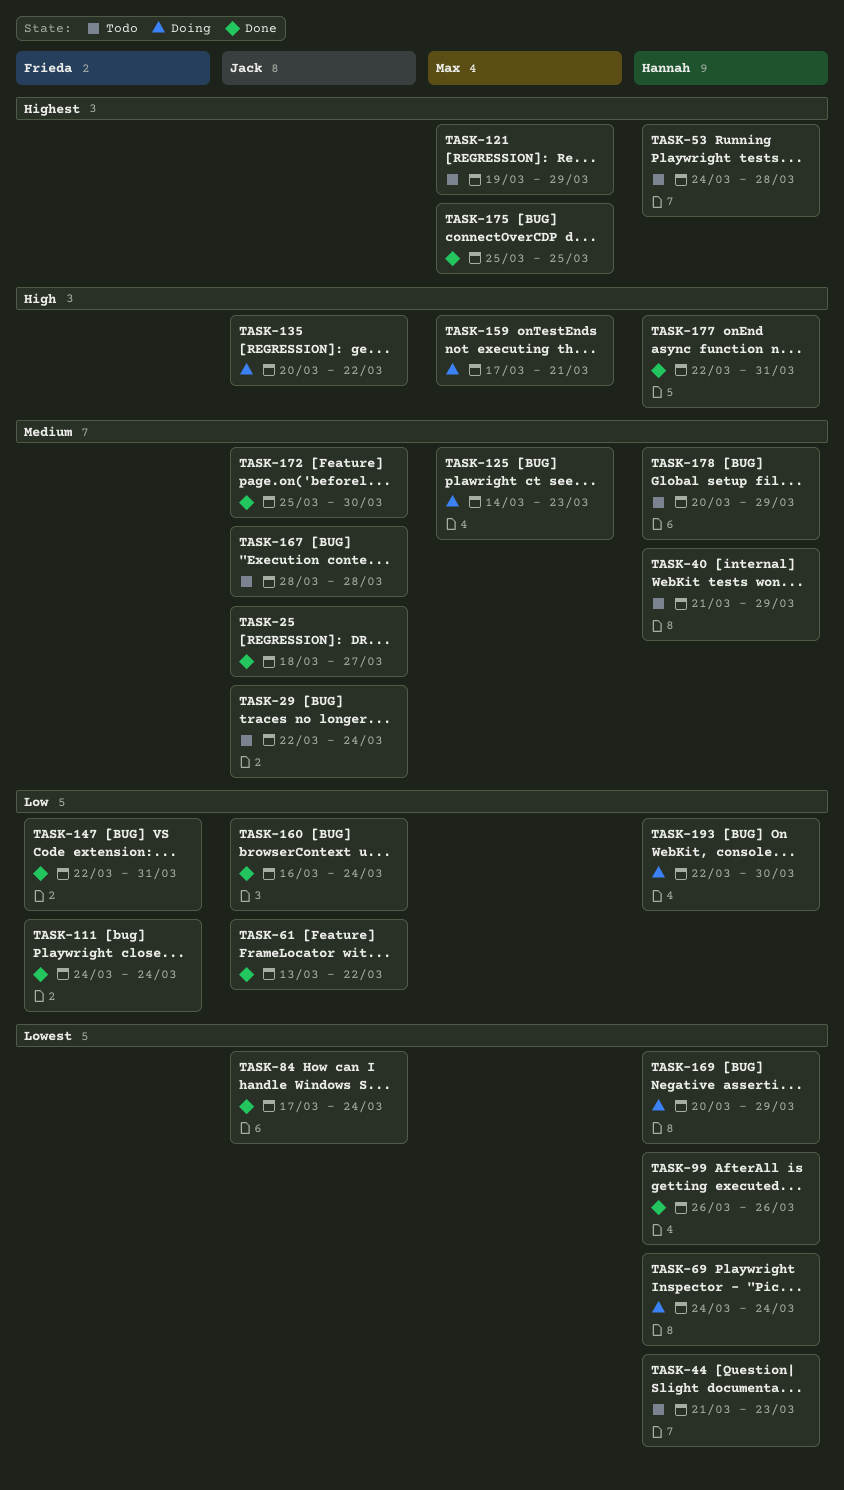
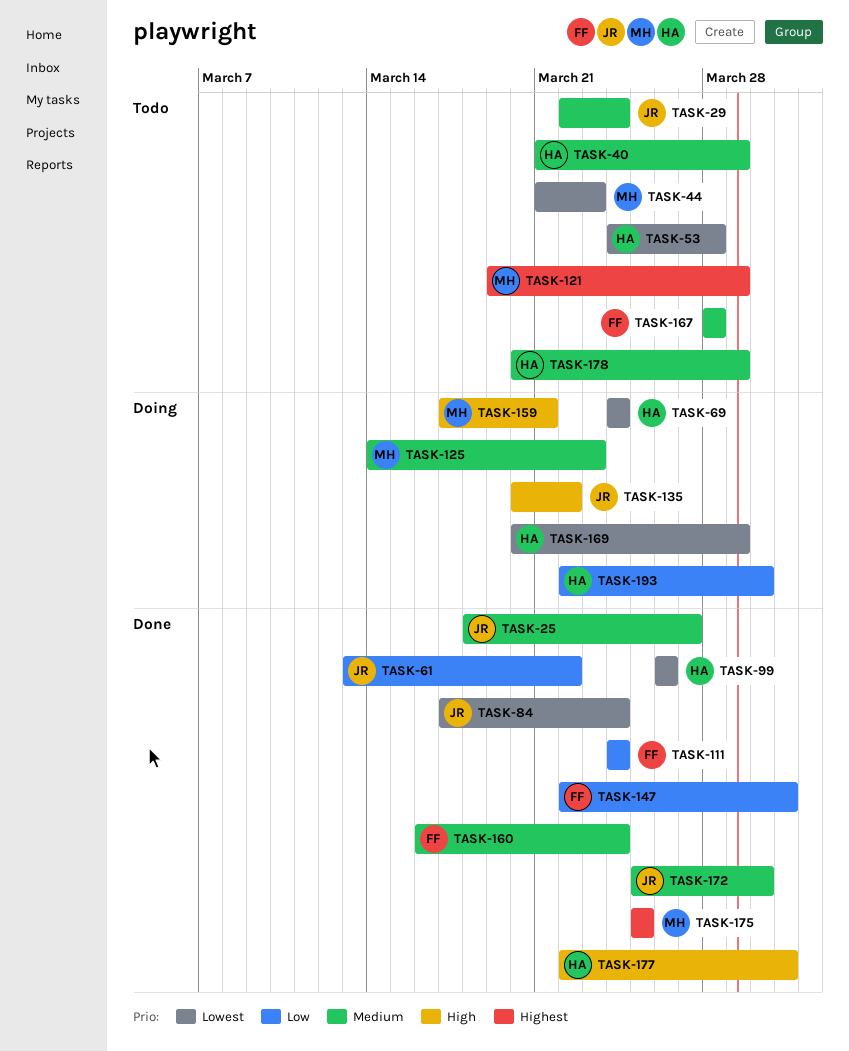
TASK-44, owner: Hannah -> Max
TASK-53, priority: Highest -> Lowest
TASK-160, owner: Jack -> Frieda
TASK-160, priority: Low -> Medium
TASK-167, owner: Jack -> Frieda

